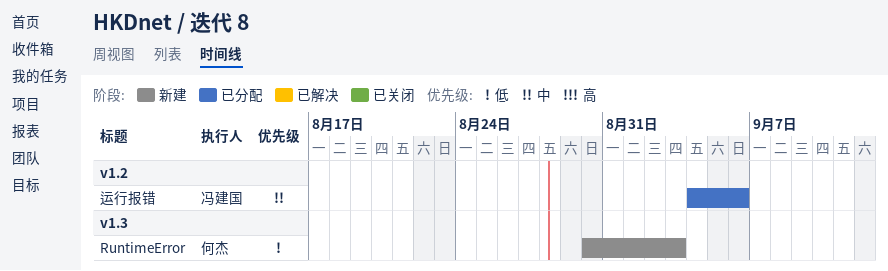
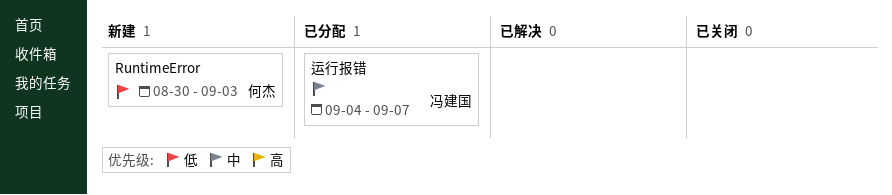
运行报错, due: Sep 6 -> Sep 7

